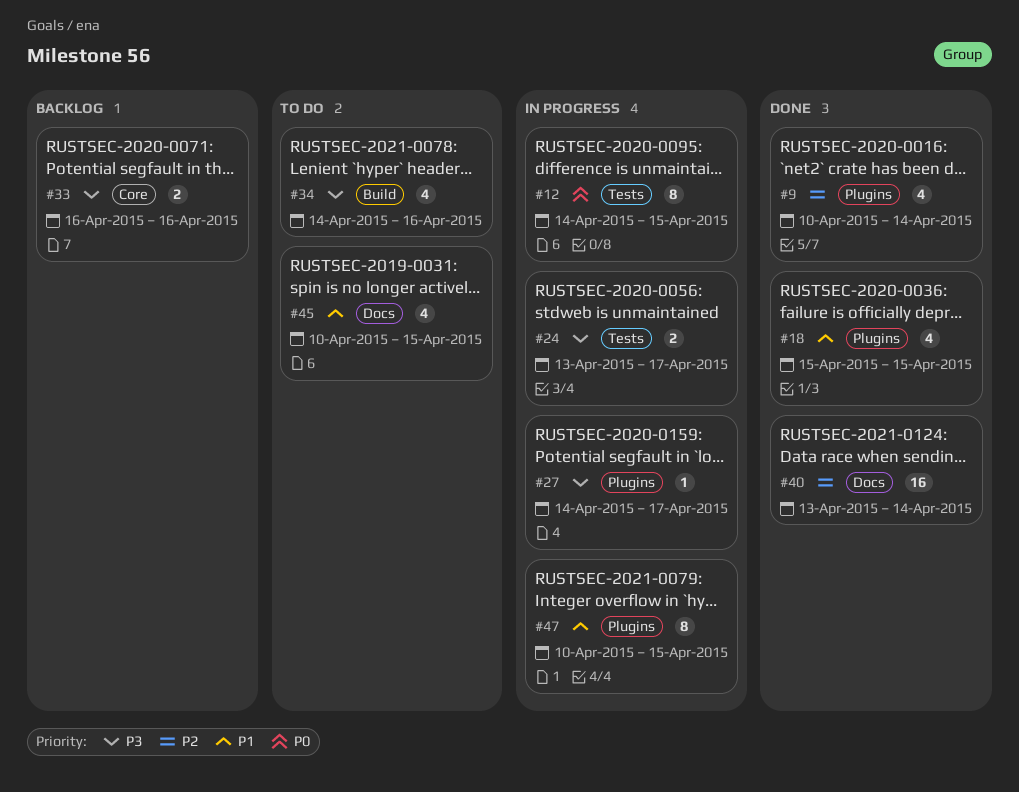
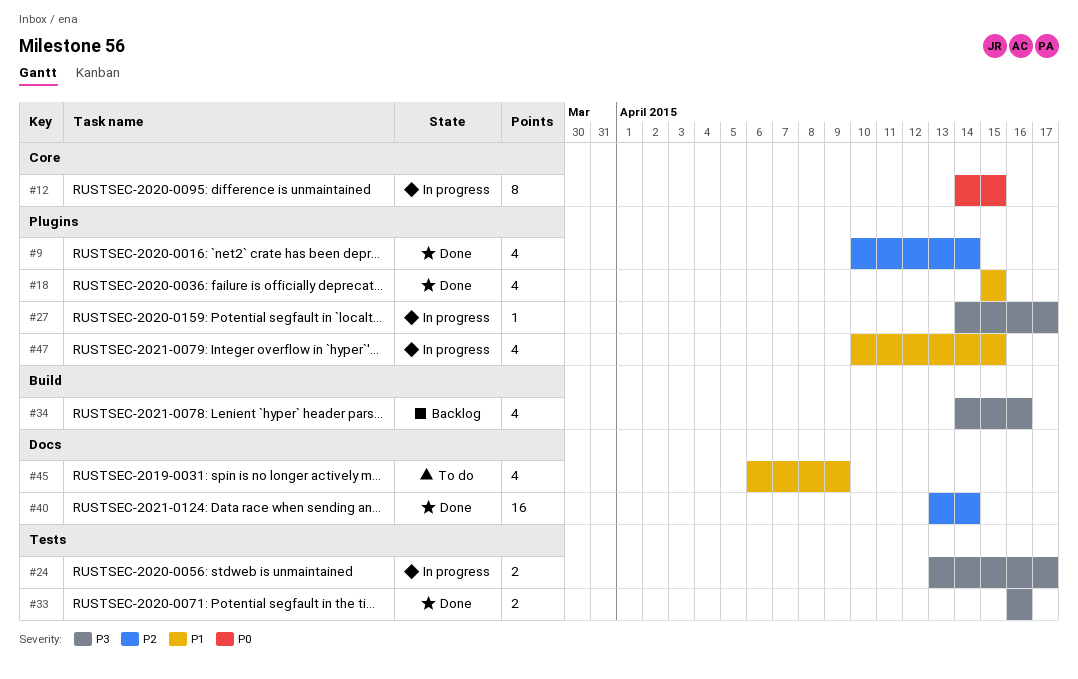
#12, label: Tests -> Core
#33, status: Backlog -> Done
#33, label: Core -> Tests
#34, status: To do -> Backlog
#45, start: Apr 10 -> Apr 6
#45, due: Apr 15 -> Apr 9
#47, estimate: 8 -> 4

